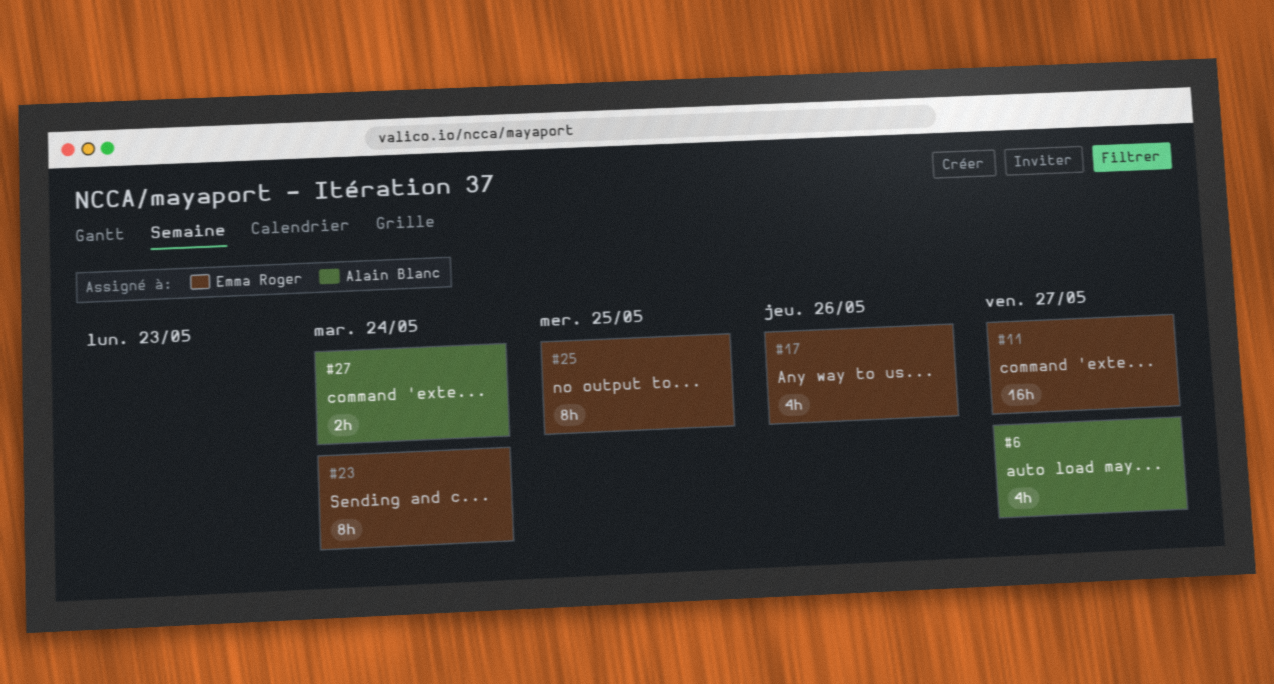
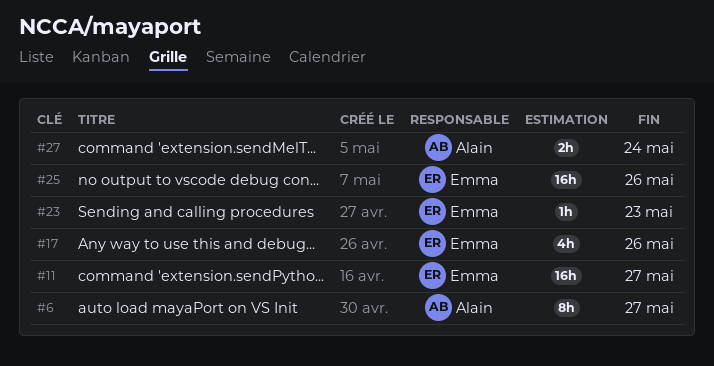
#6, estimate: 4h -> 8h
#23, estimate: 8h -> 1h
#23, due: May 24 -> May 23
#25, estimate: 8h -> 16h
#25, due: May 25 -> May 26

